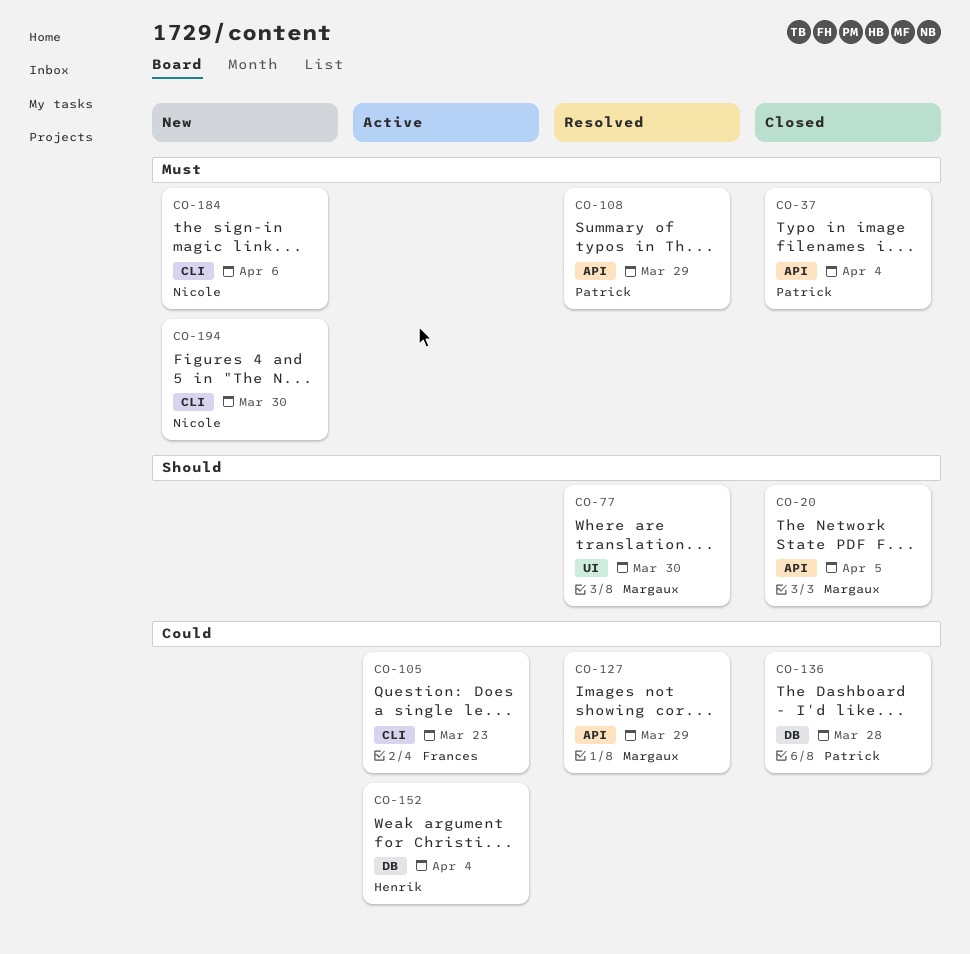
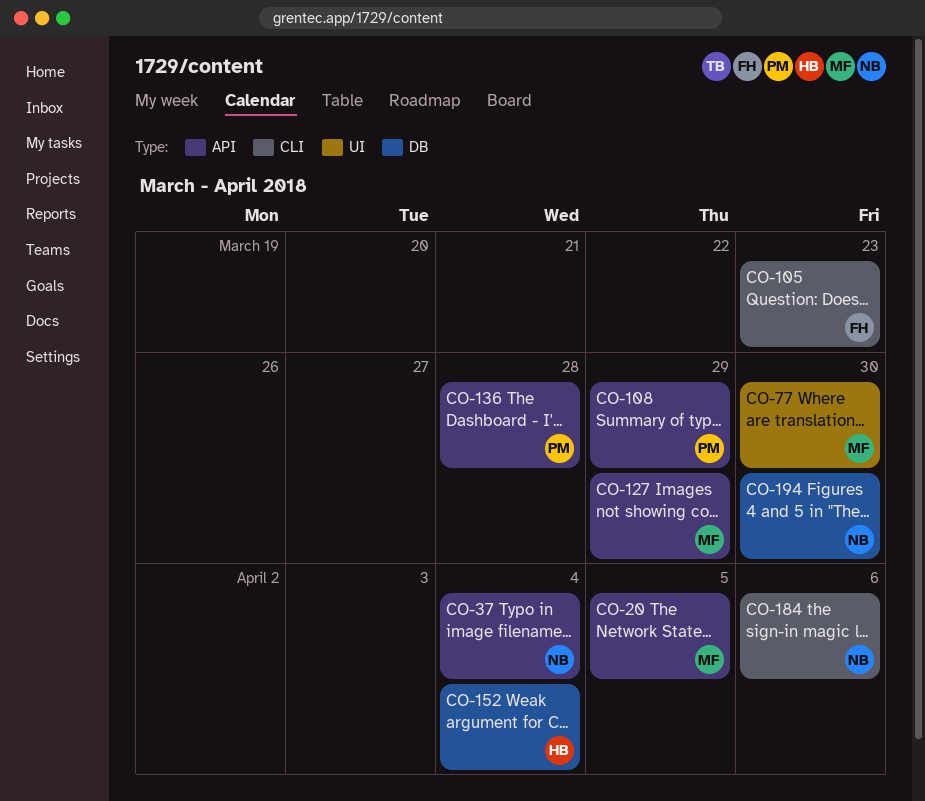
CO-37, owner: Patrick -> Nicole
CO-136, label: DB -> API
CO-194, label: CLI -> DB

